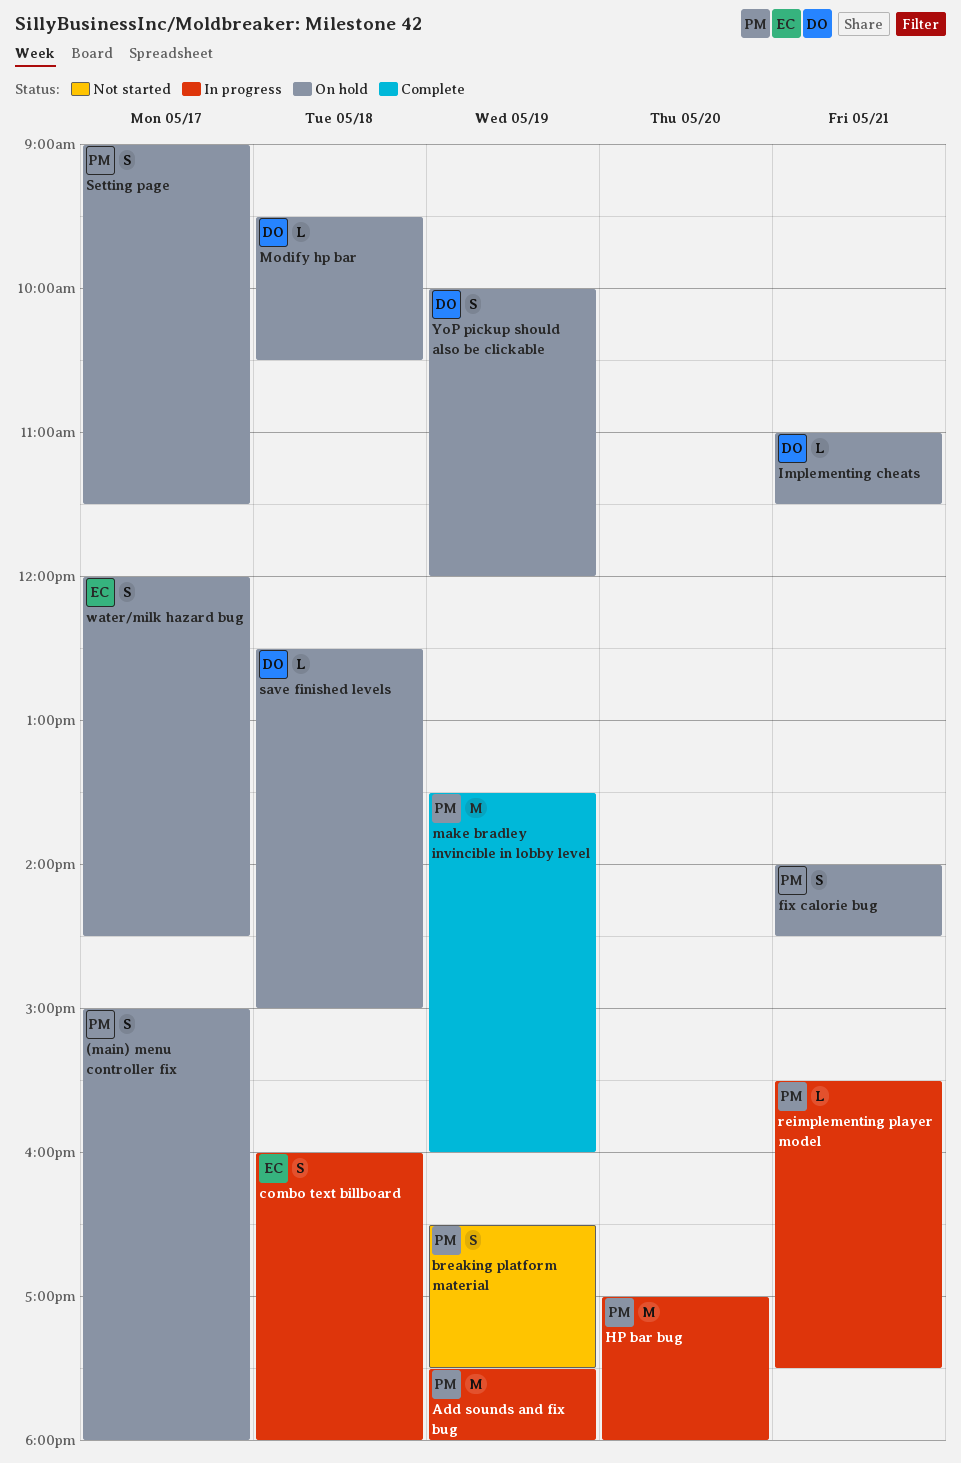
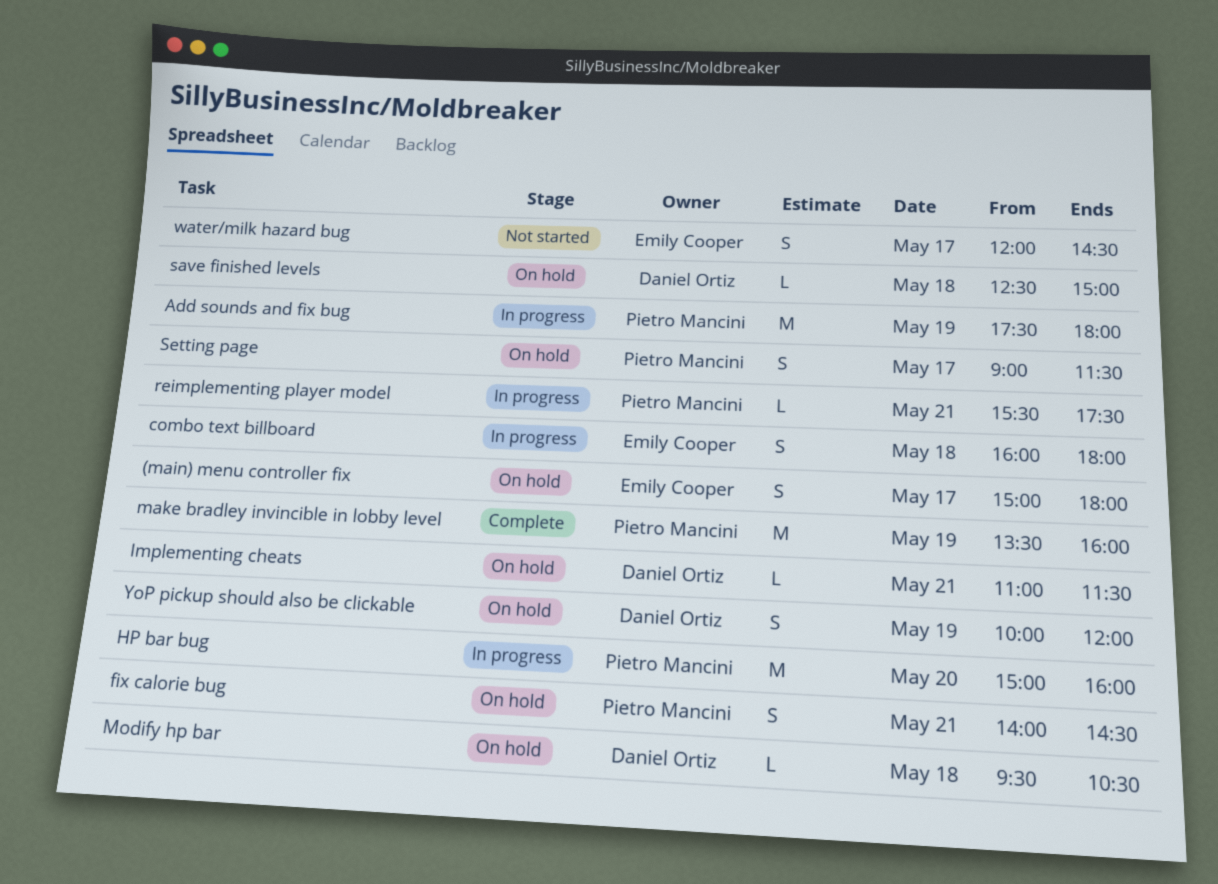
(main) menu controller fix, owner: Pietro Mancini -> Emily Cooper
breaking platform material: present -> none
HP bar bug, begins: 17:00 -> 15:00
HP bar bug, ends: 18:00 -> 16:00
water/milk hazard bug, status: On hold -> Not started

